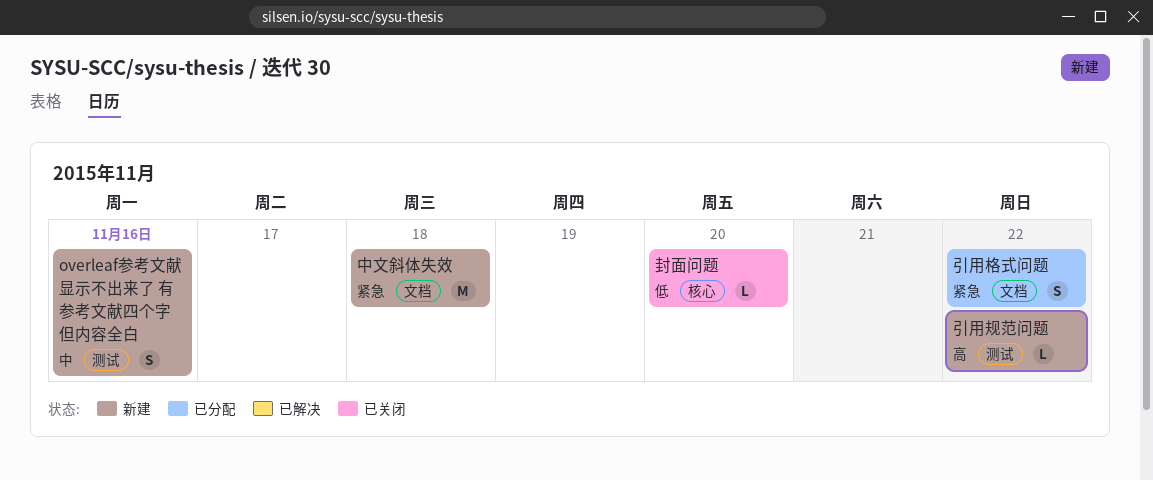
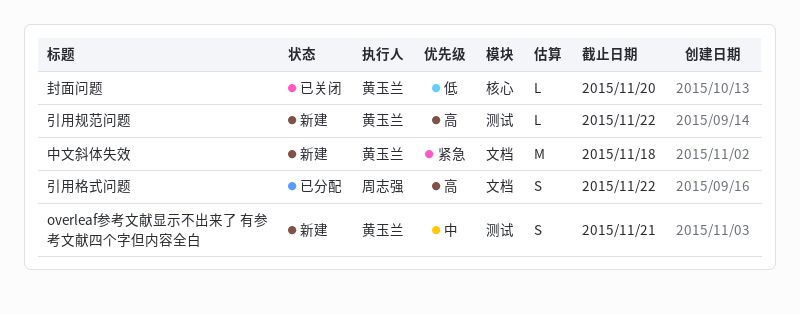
overleaf参考文献显示不出来了 有参考文献四个字但内容全白, due: Nov 16 -> Nov 21
引用格式问题, priority: 紧急 -> 高

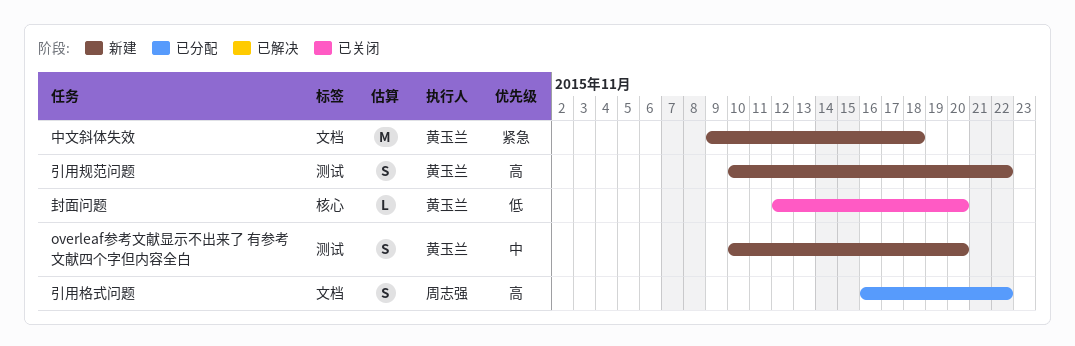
overleaf参考文献显示不出来了 有参考文献四个字但内容全白, due: Nov 21 -> Nov 20
引用规范问题, estimate: L -> S

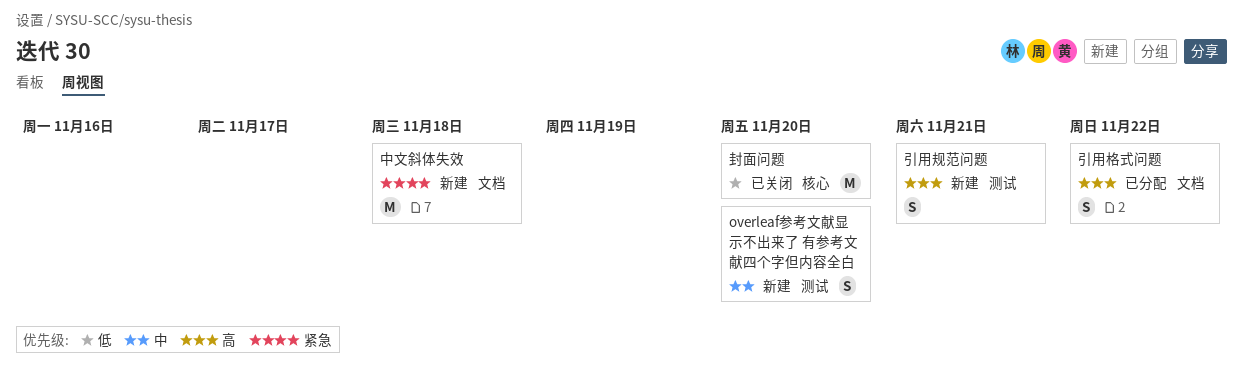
封面问题, estimate: L -> M
引用规范问题, due: Nov 22 -> Nov 21

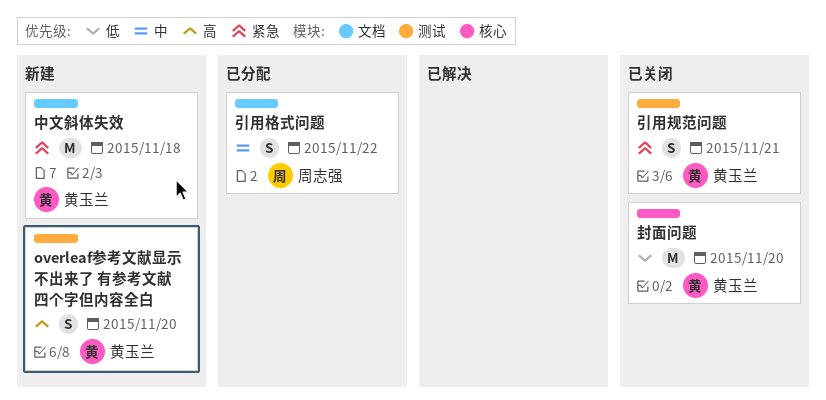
overleaf参考文献显示不出来了 有参考文献四个字但内容全白, priority: 中 -> 高
引用格式问题, priority: 高 -> 中
引用规范问题, status: 新建 -> 已关闭
引用规范问题, priority: 高 -> 紧急

